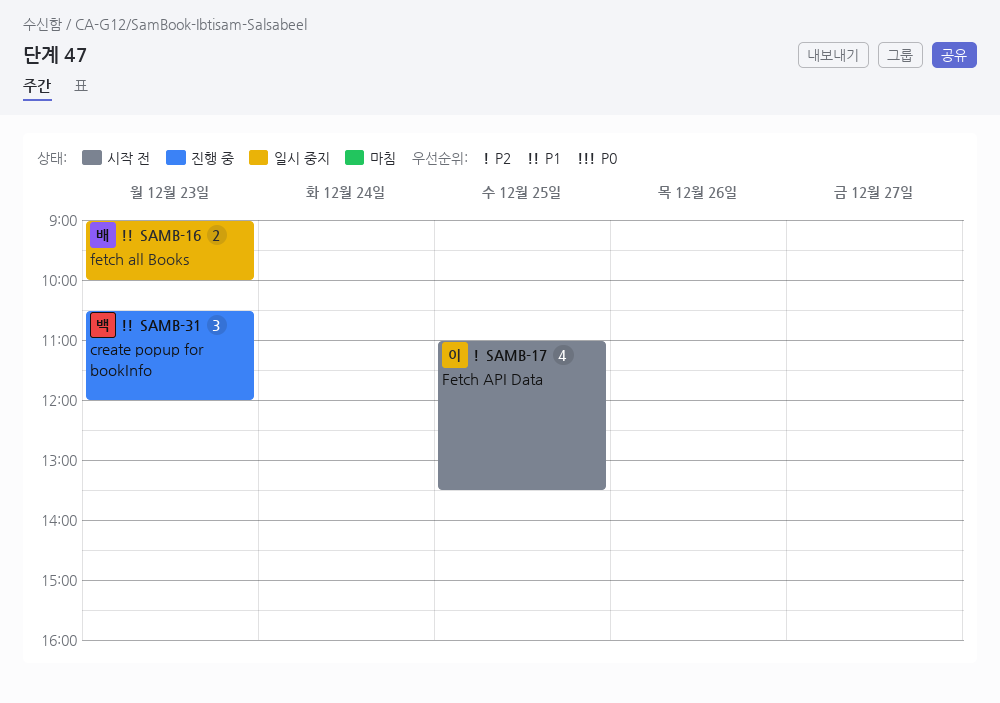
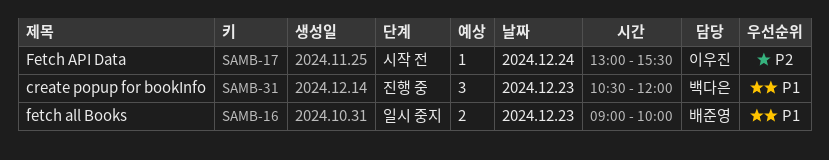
SAMB-17, estimate: 4 -> 1
SAMB-17, day: Dec 25 -> Dec 24
SAMB-17, begins: 11:00 -> 13:00
SAMB-17, ends: 13:30 -> 15:30

